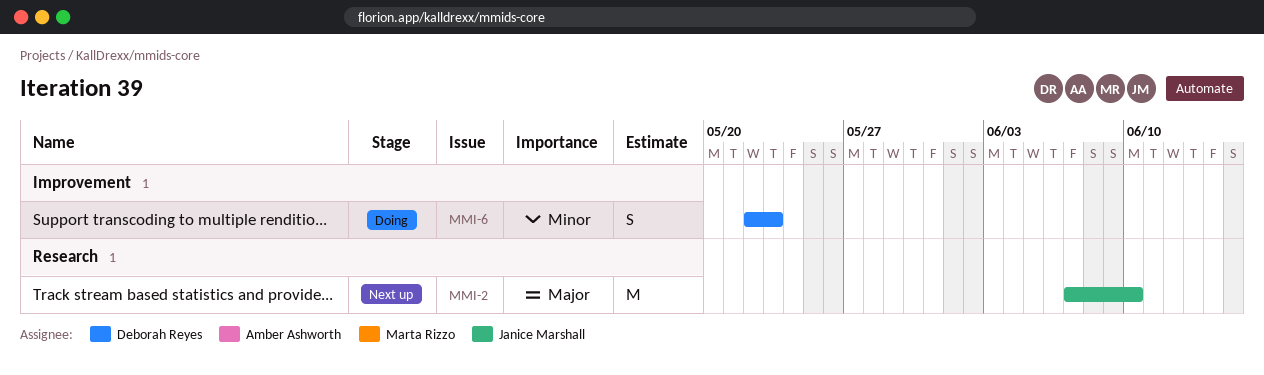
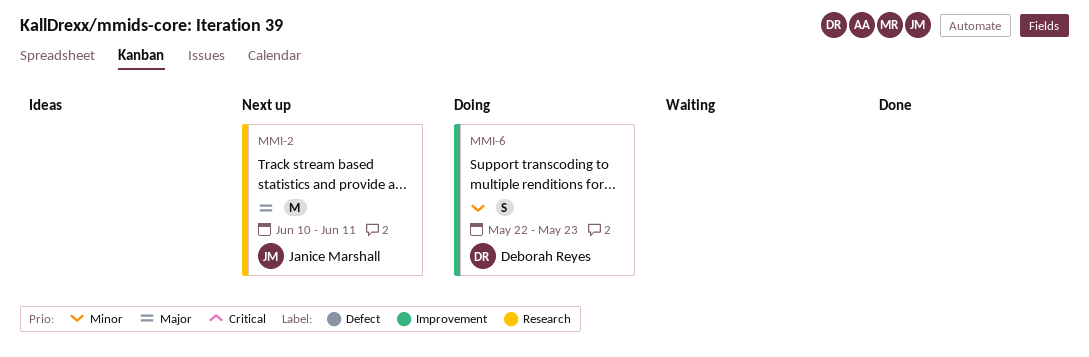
MMI-2, start: Jun 7 -> Jun 10
MMI-2, due: Jun 10 -> Jun 11

